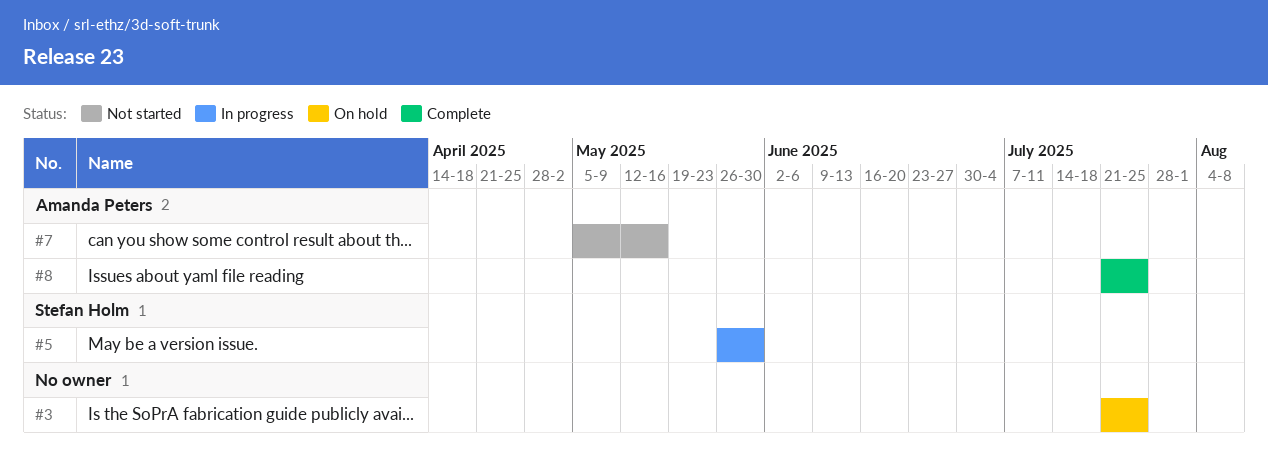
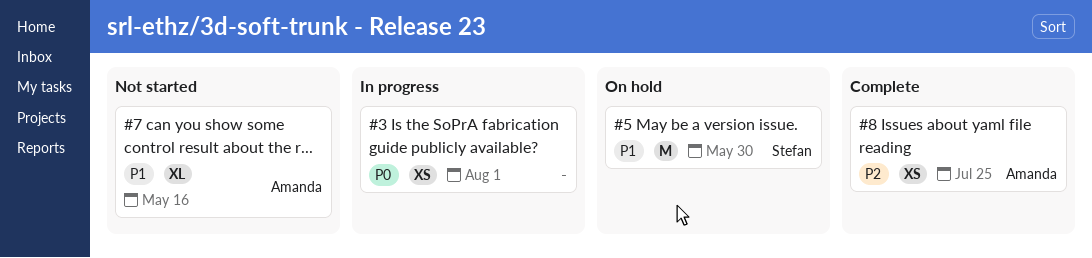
#3, status: On hold -> In progress
#3, due: Jul 25 -> Aug 1
#5, status: In progress -> On hold

